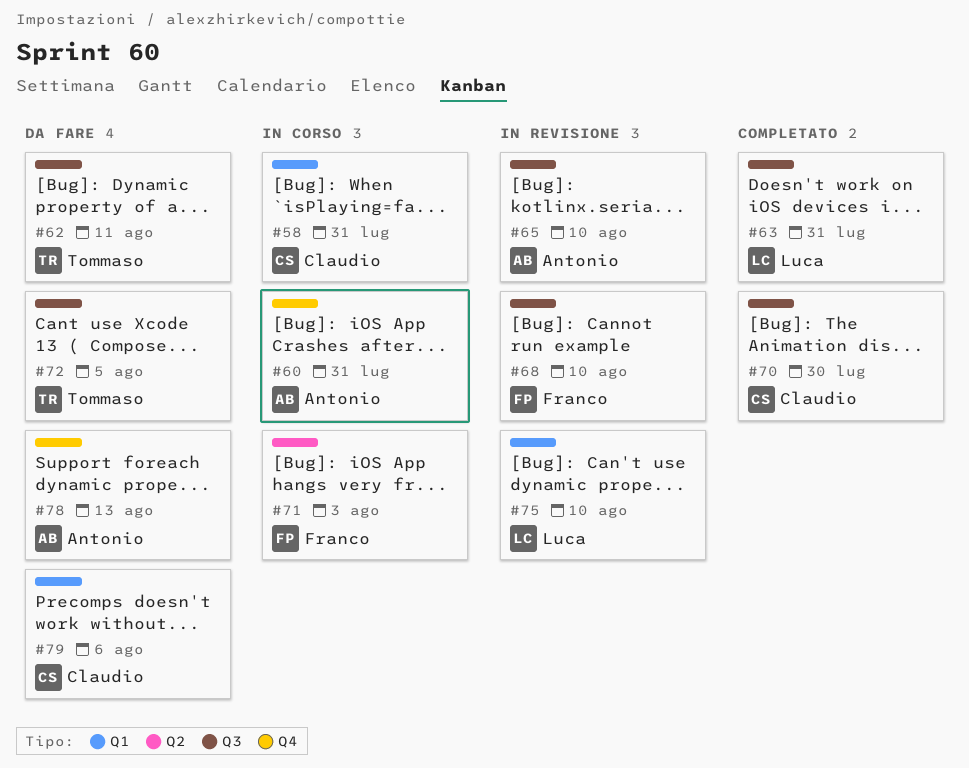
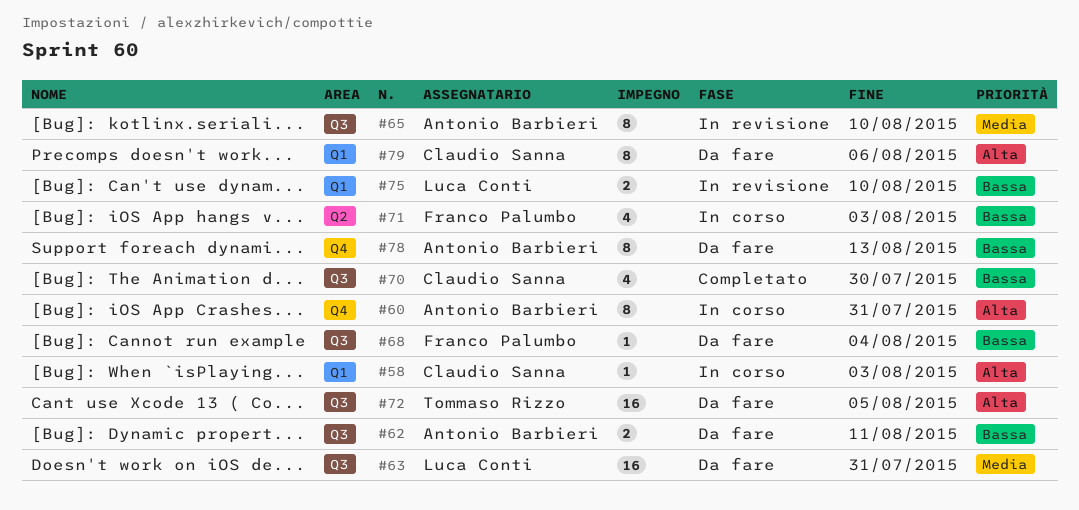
#58, due: Jul 31 -> Aug 3
#62, owner: Tommaso Rizzo -> Antonio Barbieri
#63, status: Completato -> Da fare
#68, status: In revisione -> Da fare
#68, due: Aug 10 -> Aug 4

